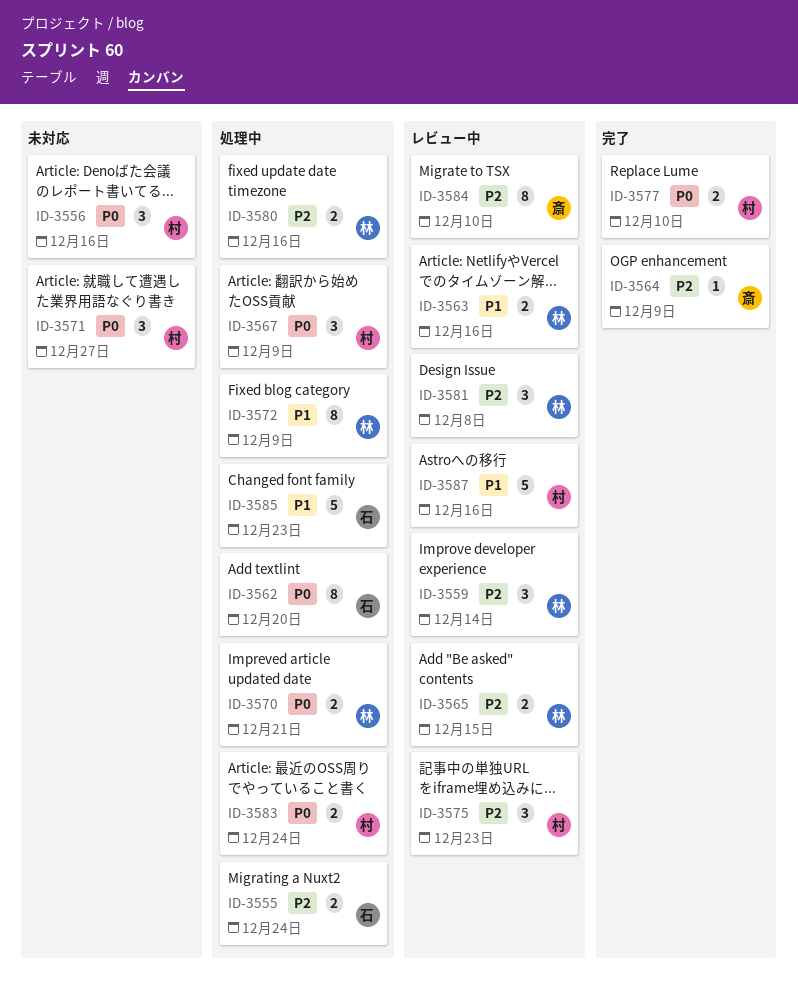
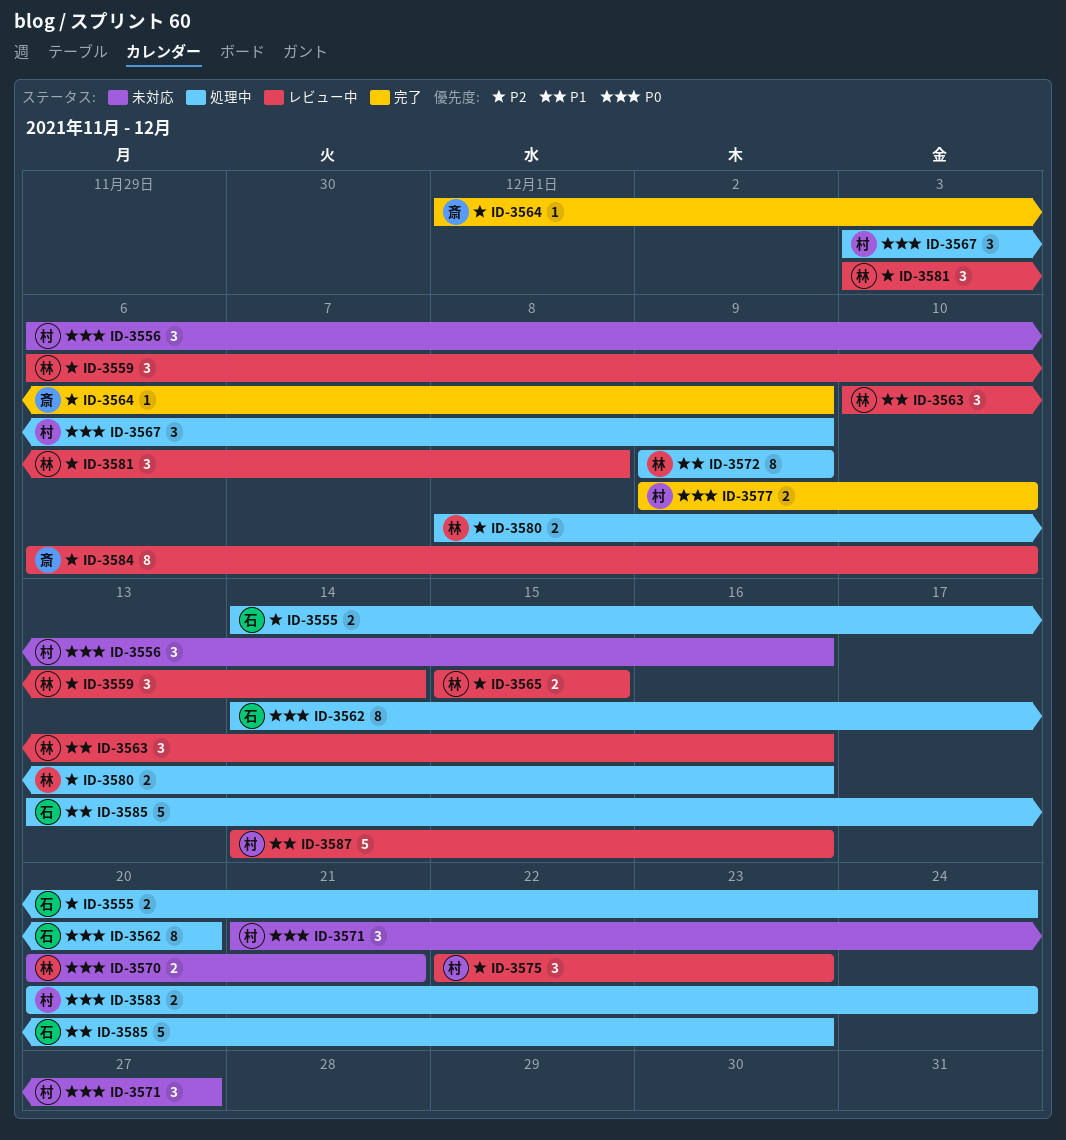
ID-3563, estimate: 2 -> 3
ID-3570, status: 処理中 -> 未対応

